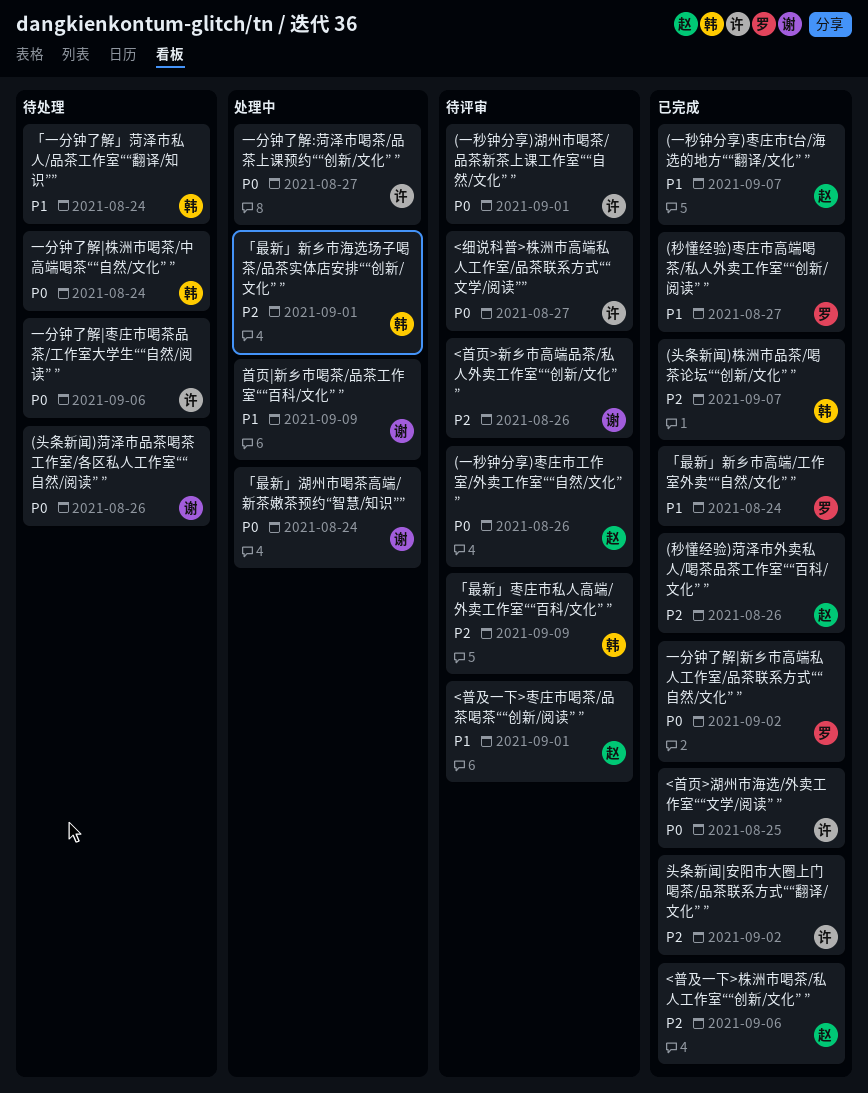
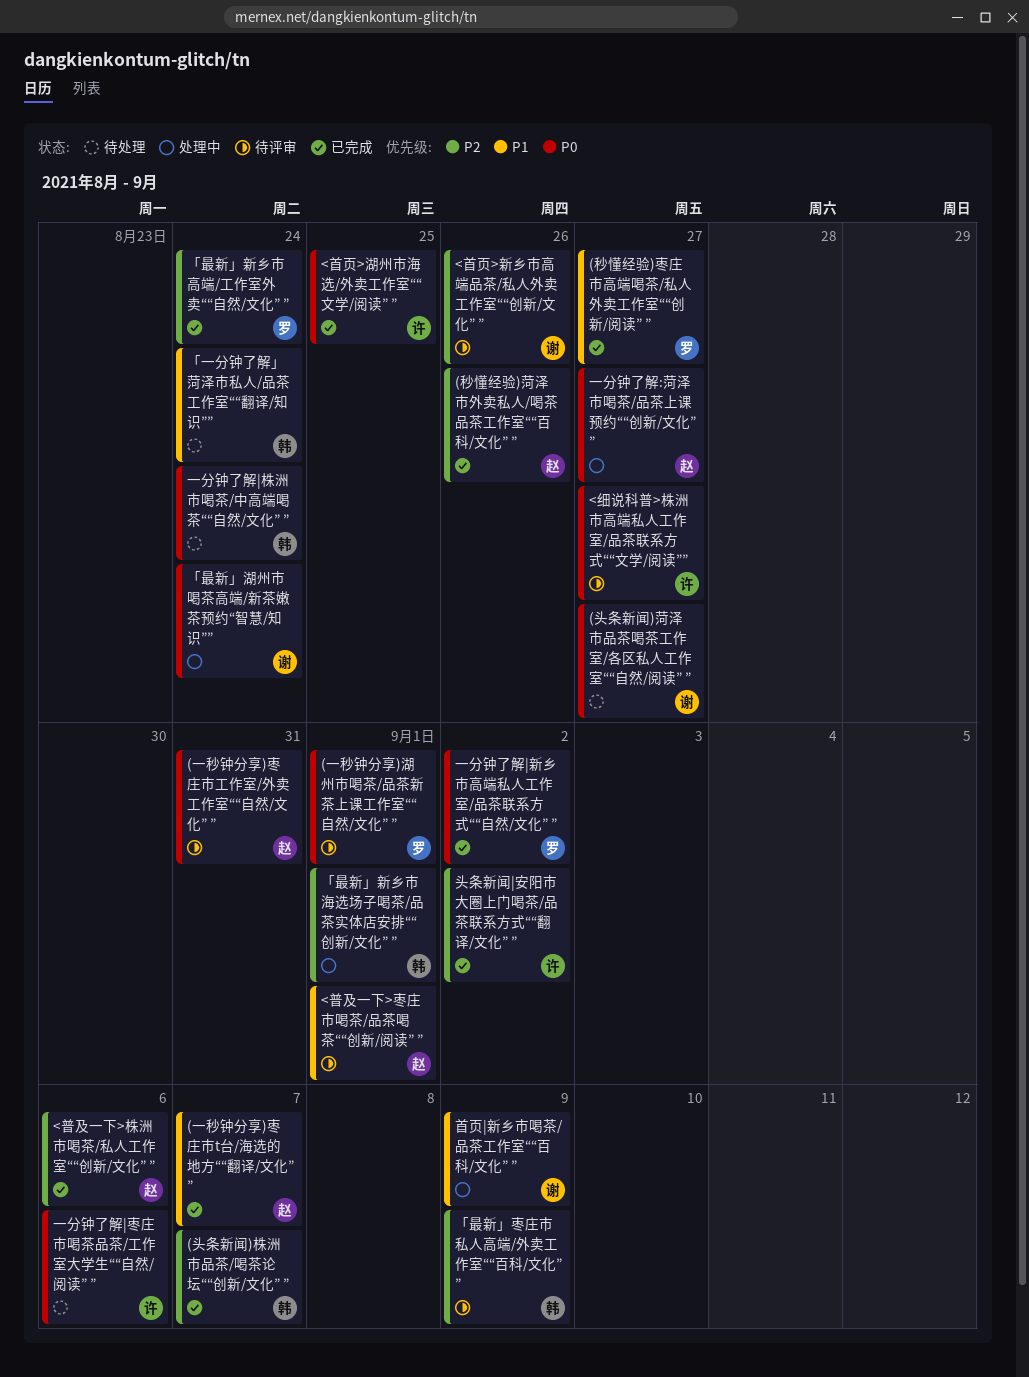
(一秒钟分享)枣庄市工作室/外卖工作室““自然/文化” ”, due: Aug 26 -> Aug 31
(一秒钟分享)湖州市喝茶/品茶新茶上课工作室““自然/文化” ”, owner: 许 -> 罗
(头条新闻)菏泽市品茶喝茶工作室/各区私人工作室““自然/阅读” ”, due: Aug 26 -> Aug 27
「最新」新乡市高端/工作室外卖““自然/文化” ”, priority: P1 -> P2
一分钟了解:菏泽市喝茶/品茶上课预约““创新/文化” ”, owner: 许 -> 赵

